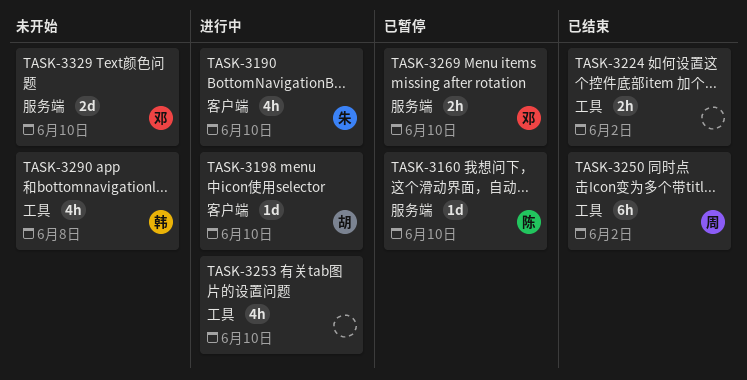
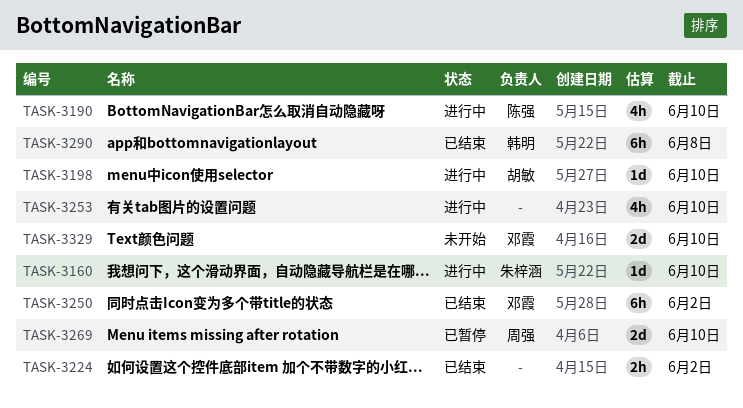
TASK-3160, status: 已暂停 -> 进行中
TASK-3160, owner: 陈强 -> 朱梓涵
TASK-3190, owner: 朱梓涵 -> 陈强
TASK-3250, owner: 周强 -> 邓霞
TASK-3269, owner: 邓霞 -> 周强
TASK-3269, estimate: 2h -> 2d
TASK-3290, status: 未开始 -> 已结束
TASK-3290, estimate: 4h -> 6h

